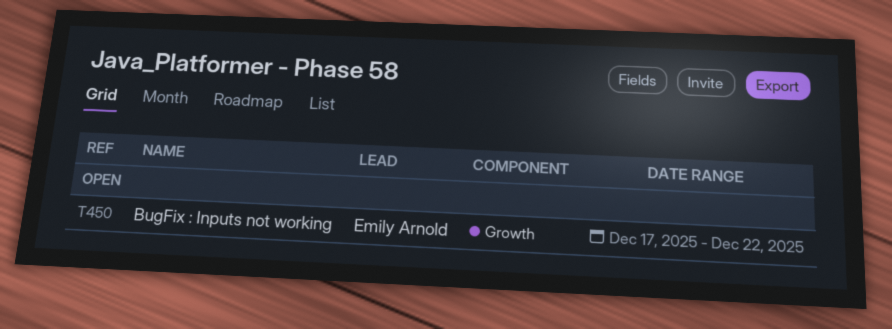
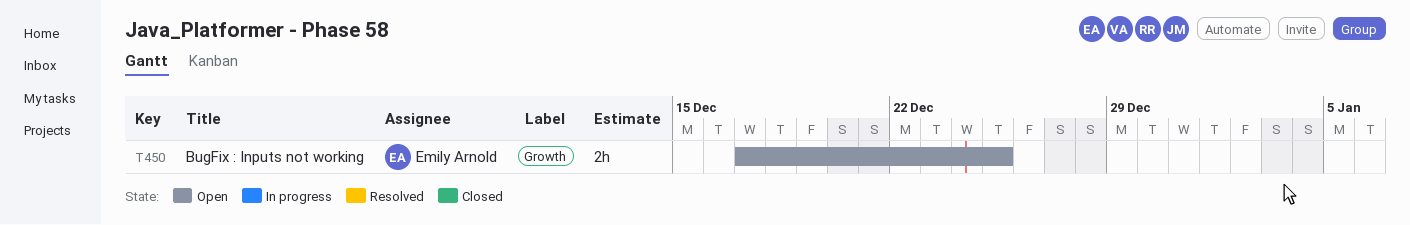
T450, due: Dec 22 -> Dec 25

